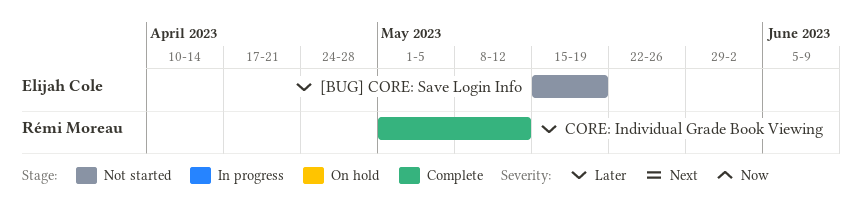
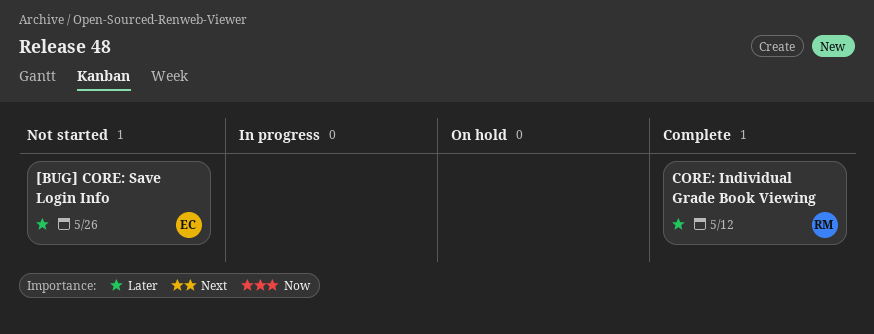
[BUG] CORE: Save Login Info, due: May 19 -> May 26

